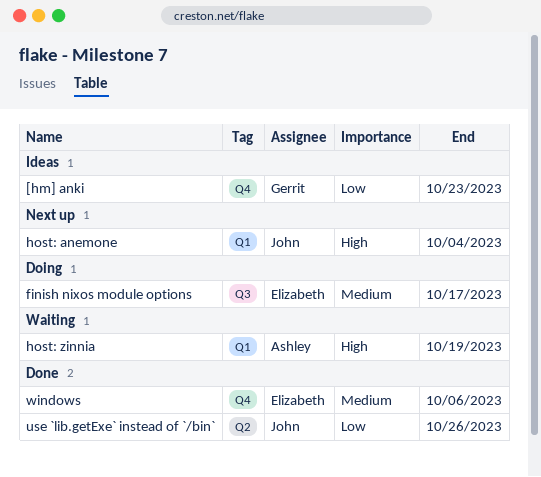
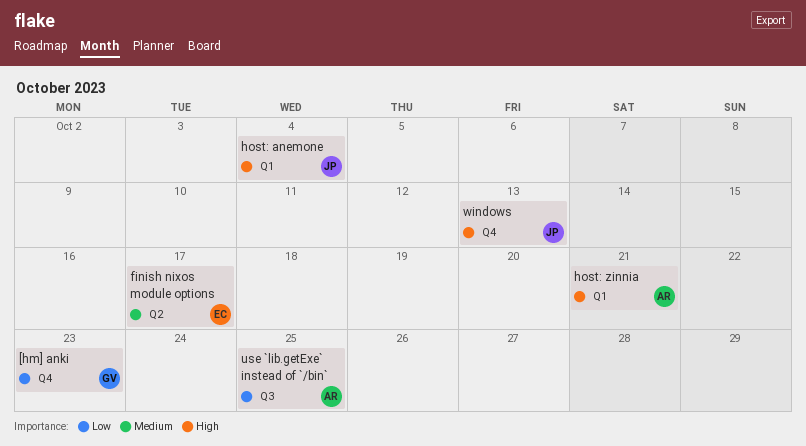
finish nixos module options, label: Q3 -> Q2
host: zinnia, due: Oct 19 -> Oct 21
use `lib.getExe` instead of `/bin`, owner: John -> Ashley
use `lib.getExe` instead of `/bin`, label: Q2 -> Q3
use `lib.getExe` instead of `/bin`, due: Oct 26 -> Oct 25
windows, owner: Elizabeth -> John
windows, priority: Medium -> High
windows, due: Oct 6 -> Oct 13

